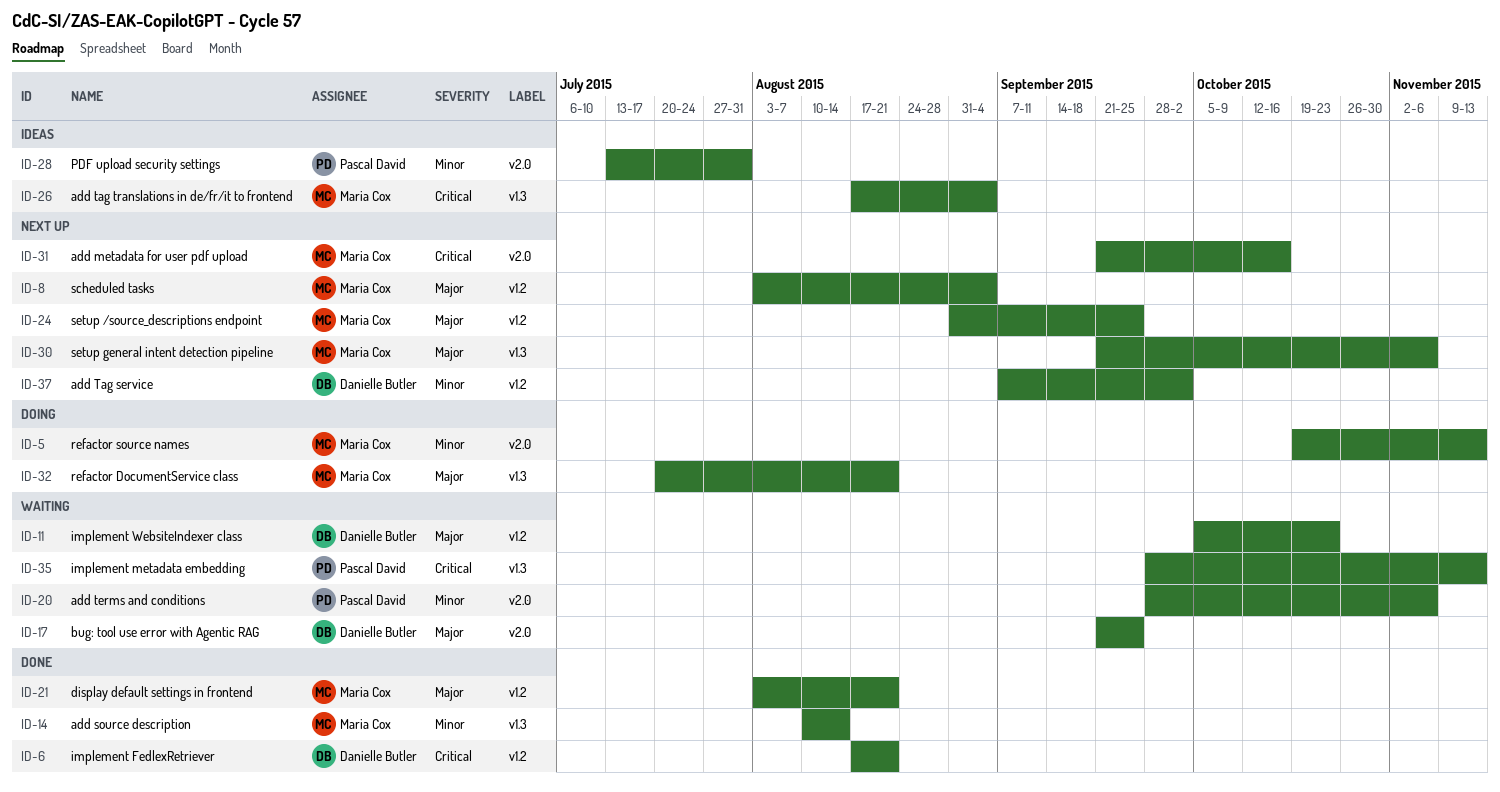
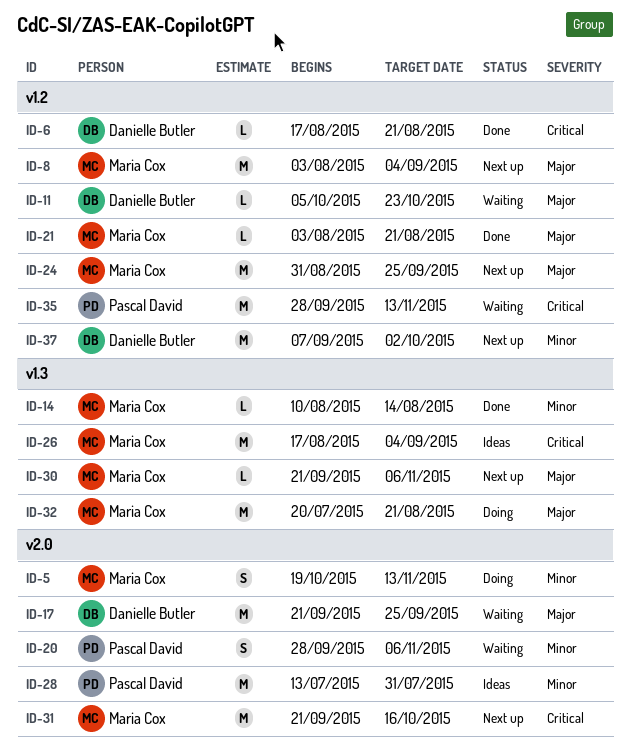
ID-35, label: v1.3 -> v1.2

